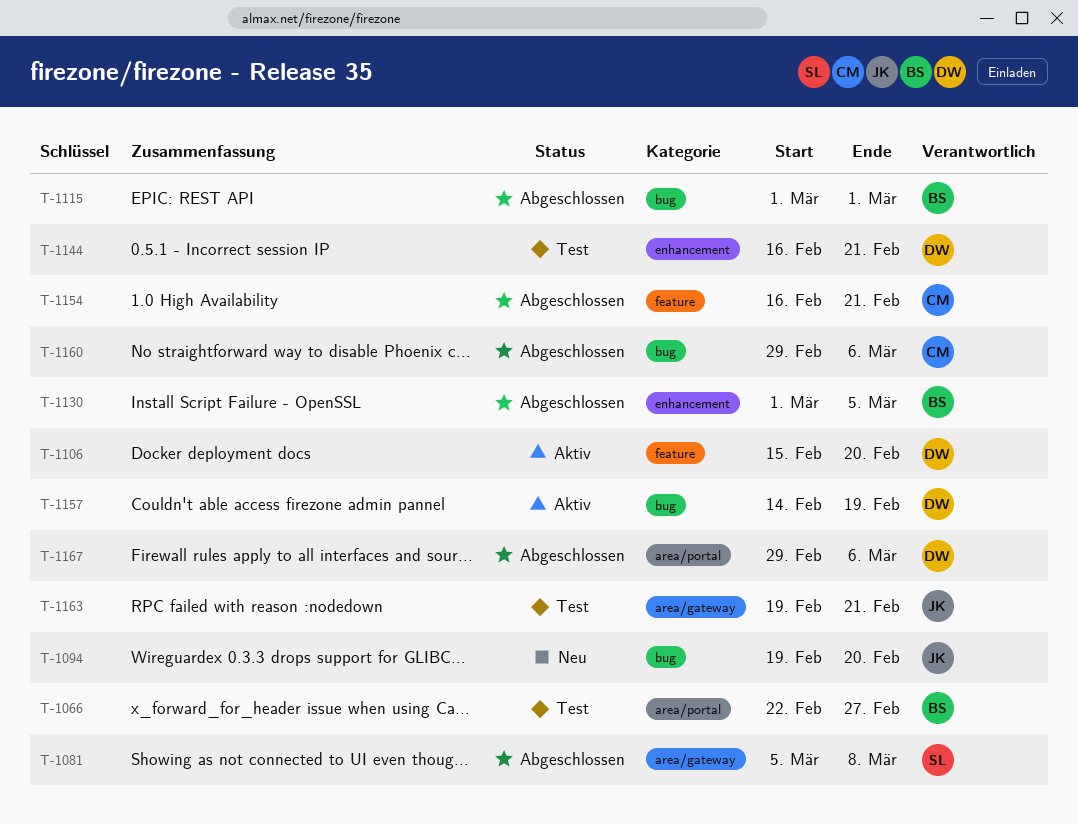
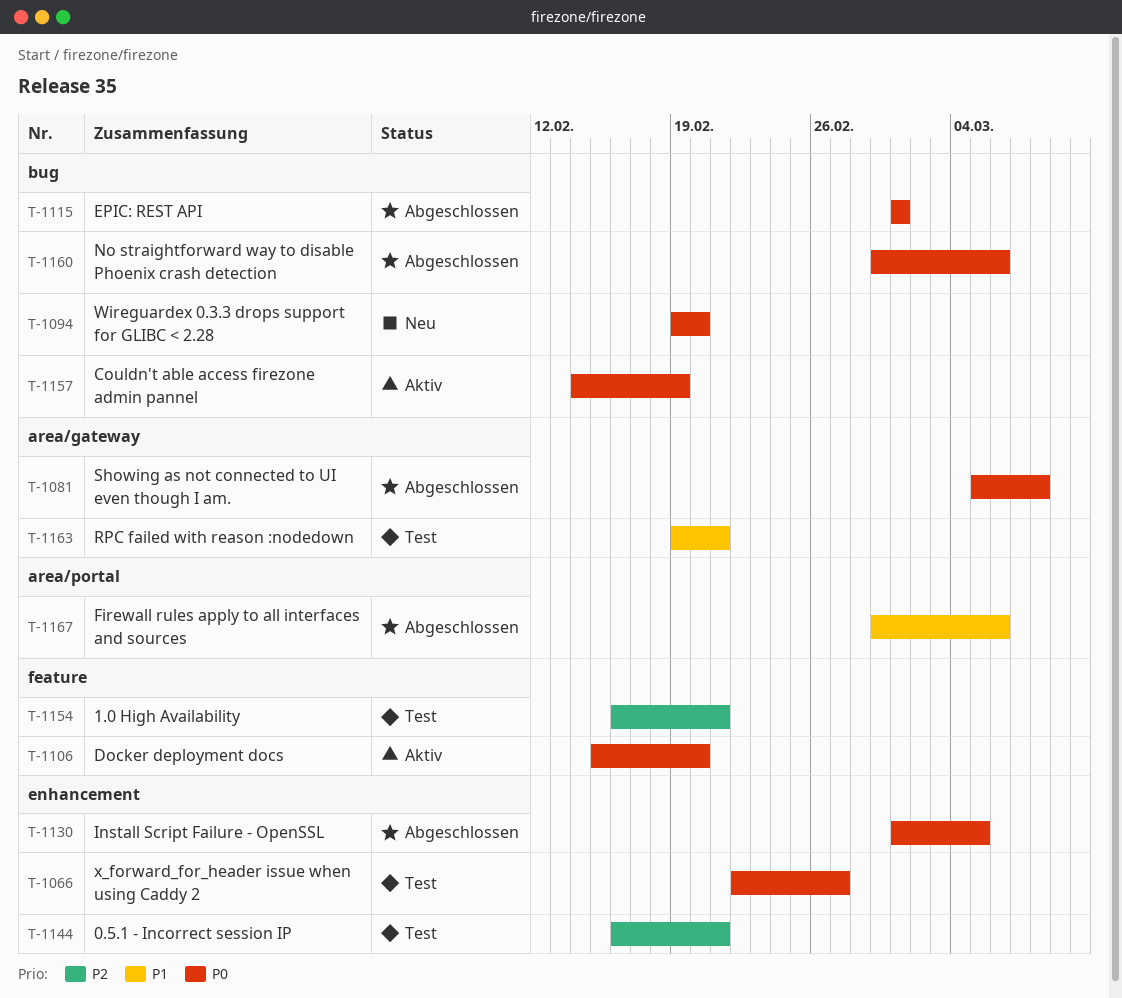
T-1066, label: area/portal -> enhancement
T-1154, status: Abgeschlossen -> Test

